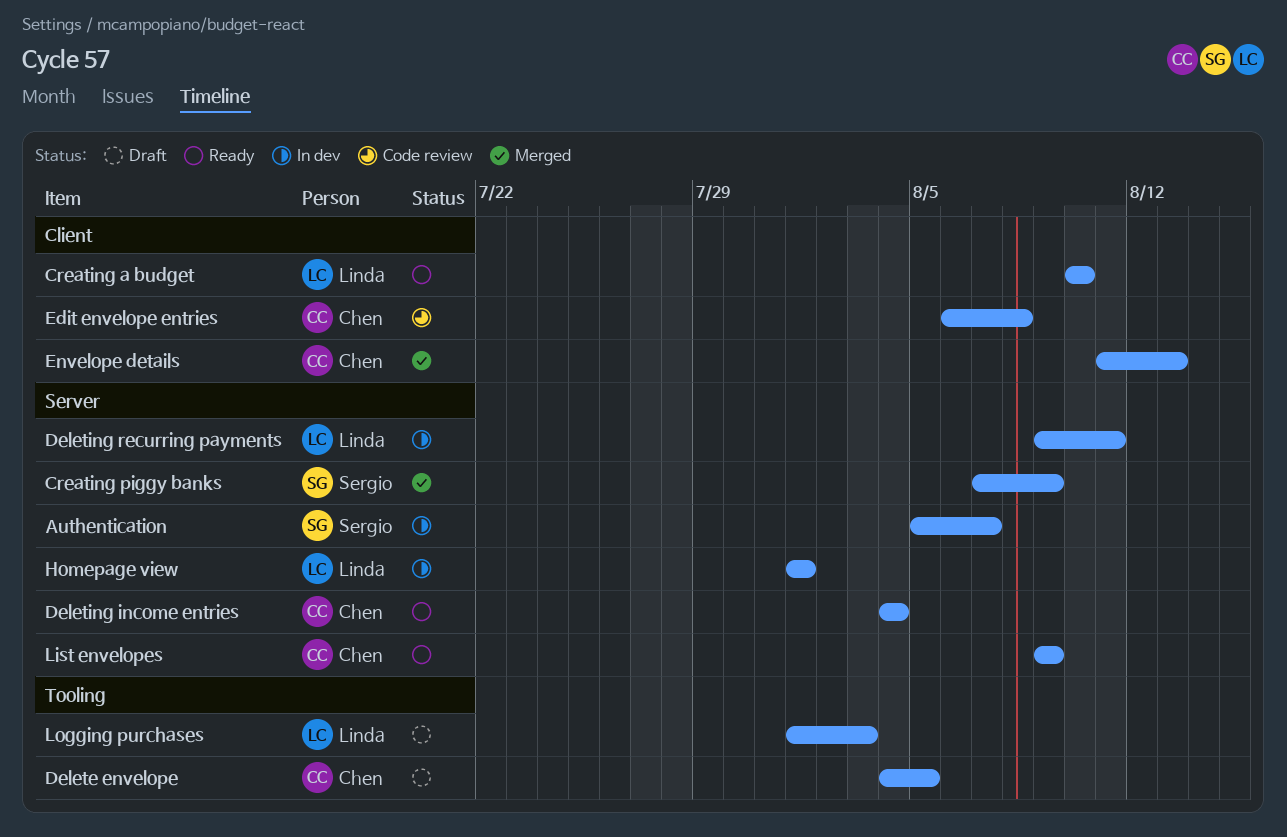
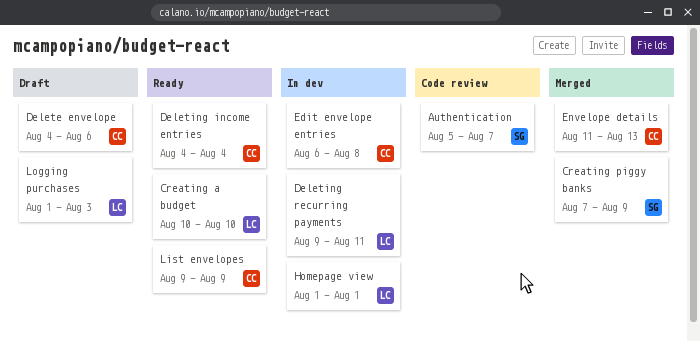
Authentication, status: In dev -> Code review
Delete envelope, due: Aug 5 -> Aug 6
Edit envelope entries, status: Code review -> In dev

